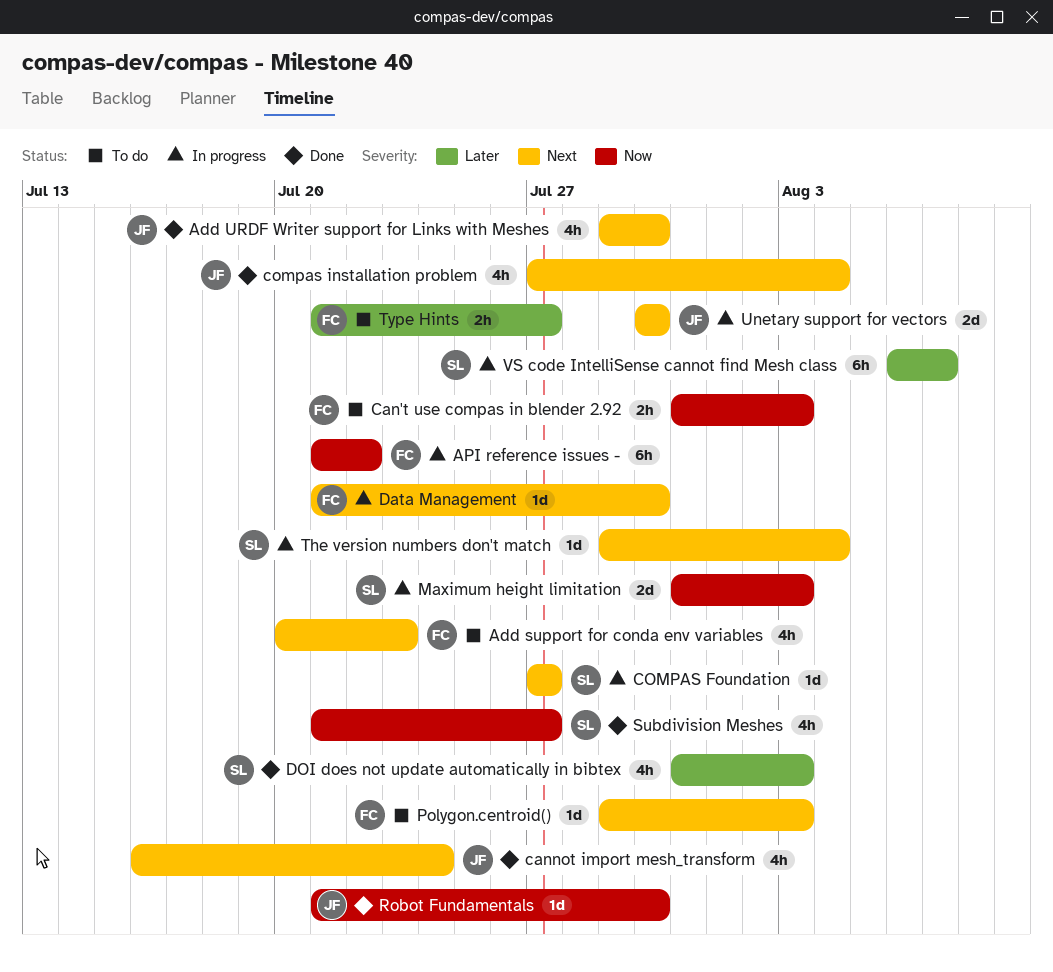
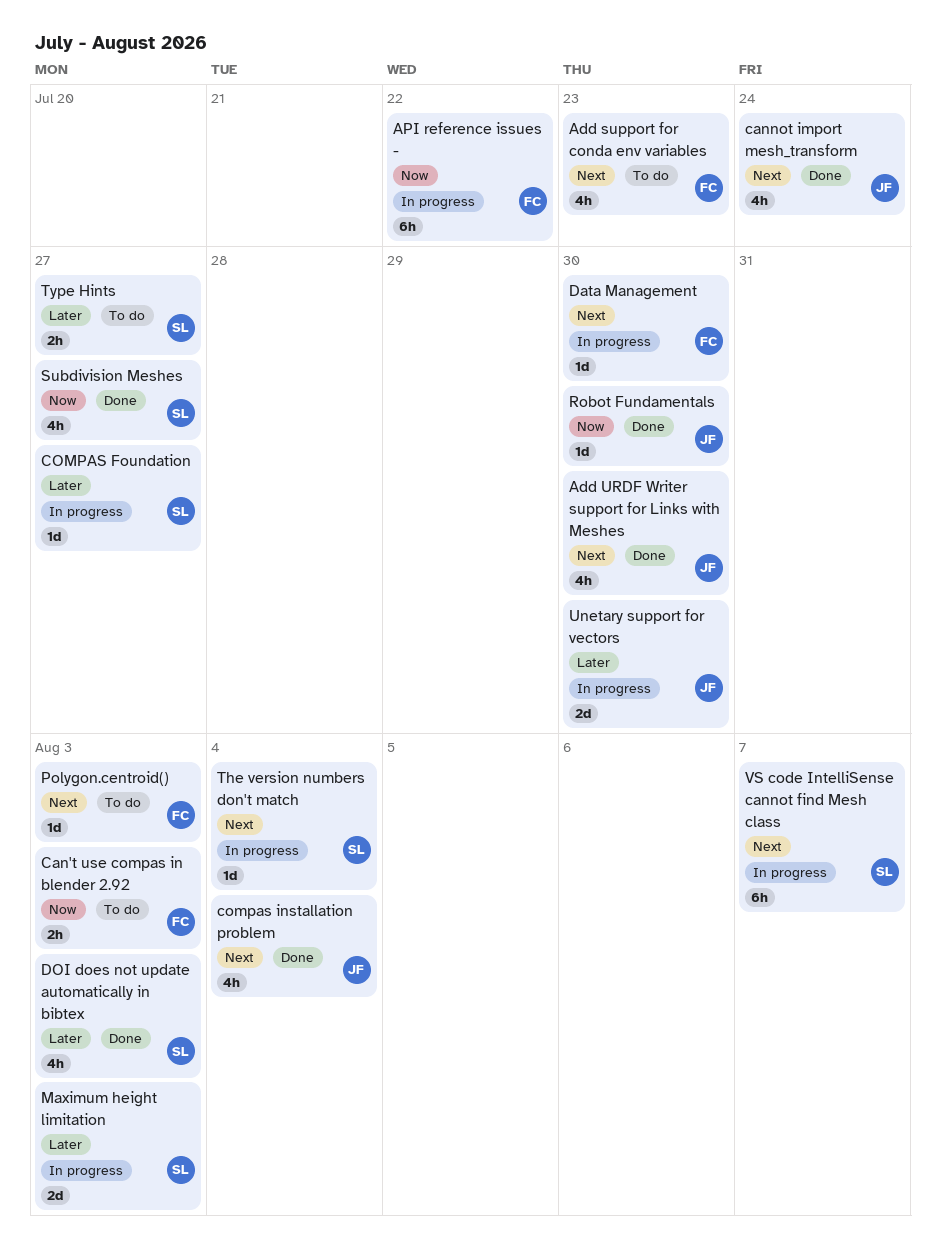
COMPAS Foundation, priority: Next -> Later
Maximum height limitation, priority: Now -> Later
Type Hints, owner: FC -> SL
Unetary support for vectors, priority: Next -> Later
VS code IntelliSense cannot find Mesh class, priority: Later -> Next

